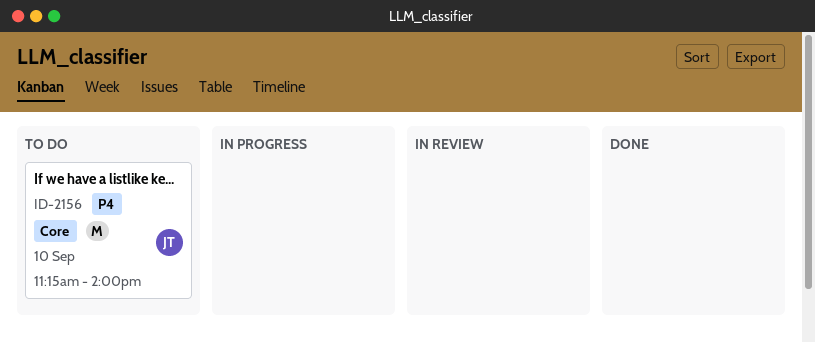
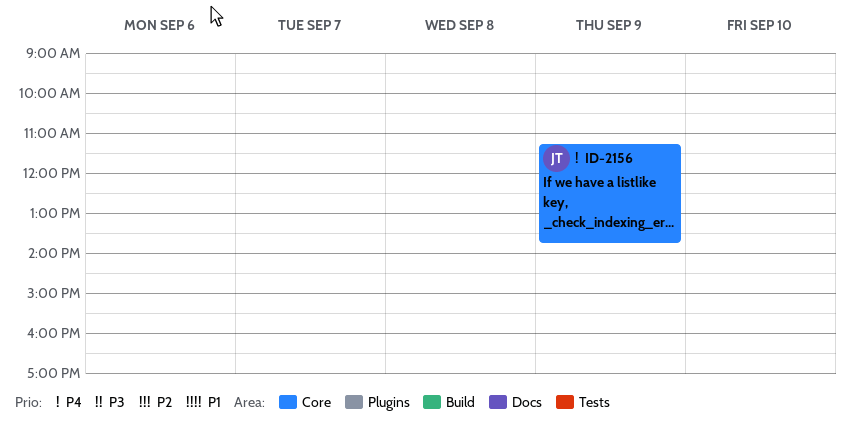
ID-2156, day: Sep 10 -> Sep 9
ID-2156, ends: 14:00 -> 13:45

